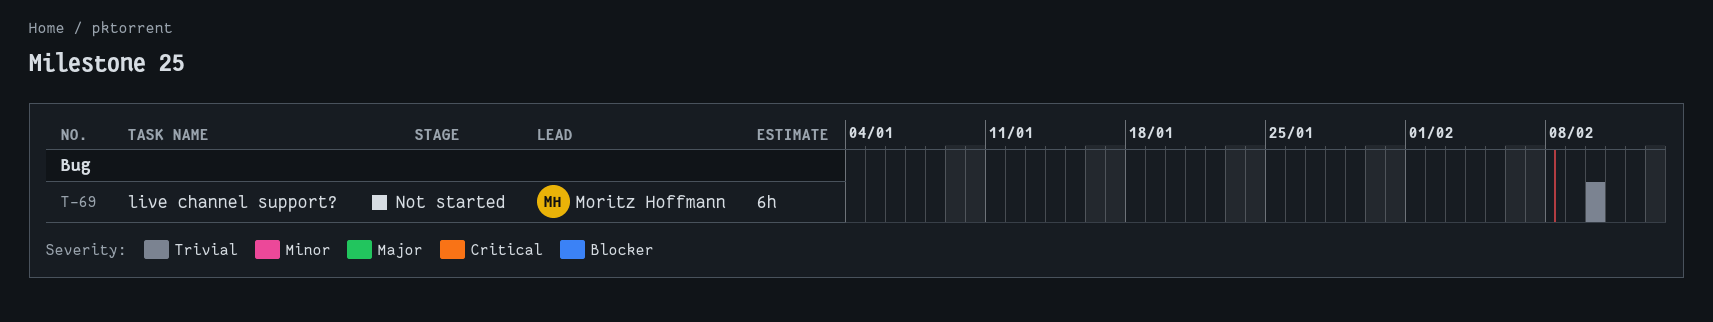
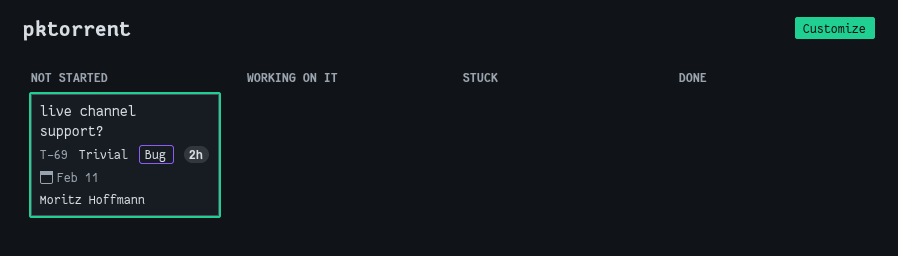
T-69, estimate: 6h -> 2h
T-69, due: Feb 10 -> Feb 11

